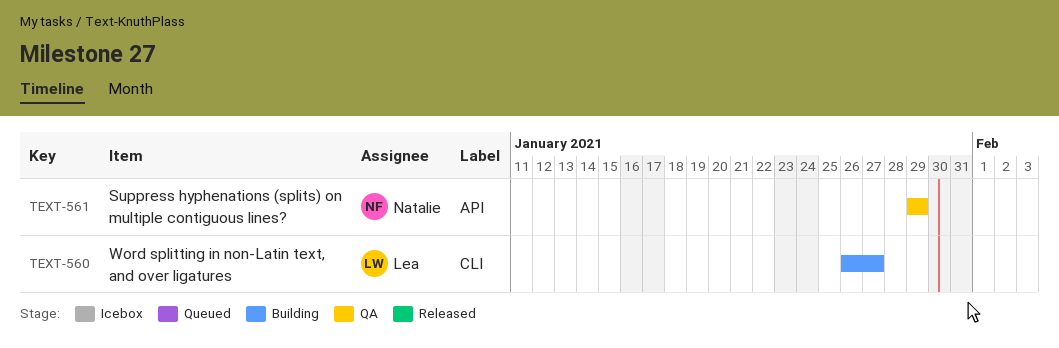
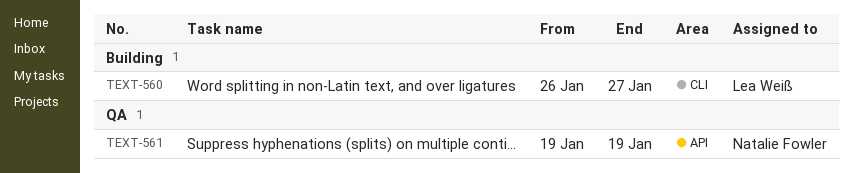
TEXT-561, start: Jan 29 -> Jan 19
TEXT-561, due: Jan 29 -> Jan 19

